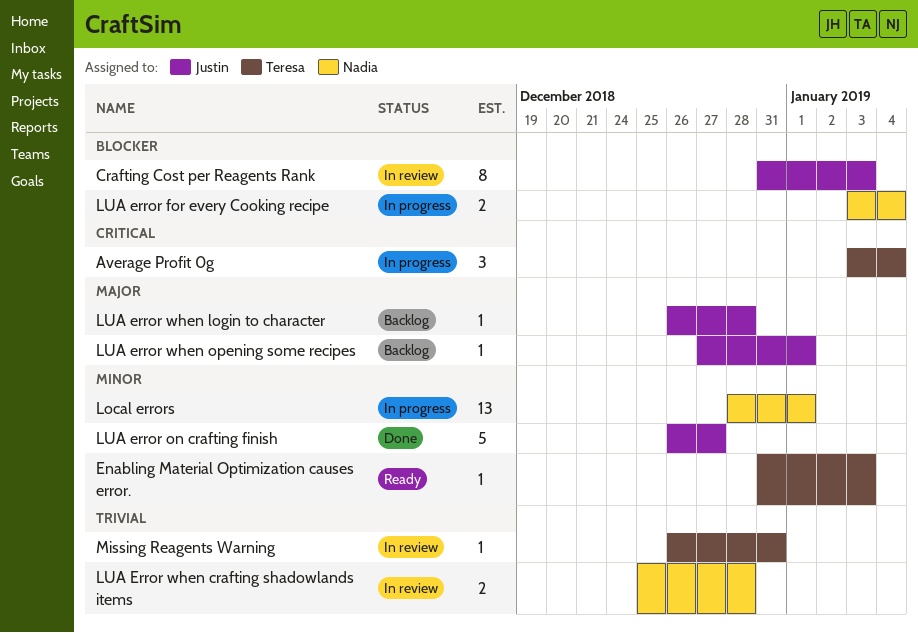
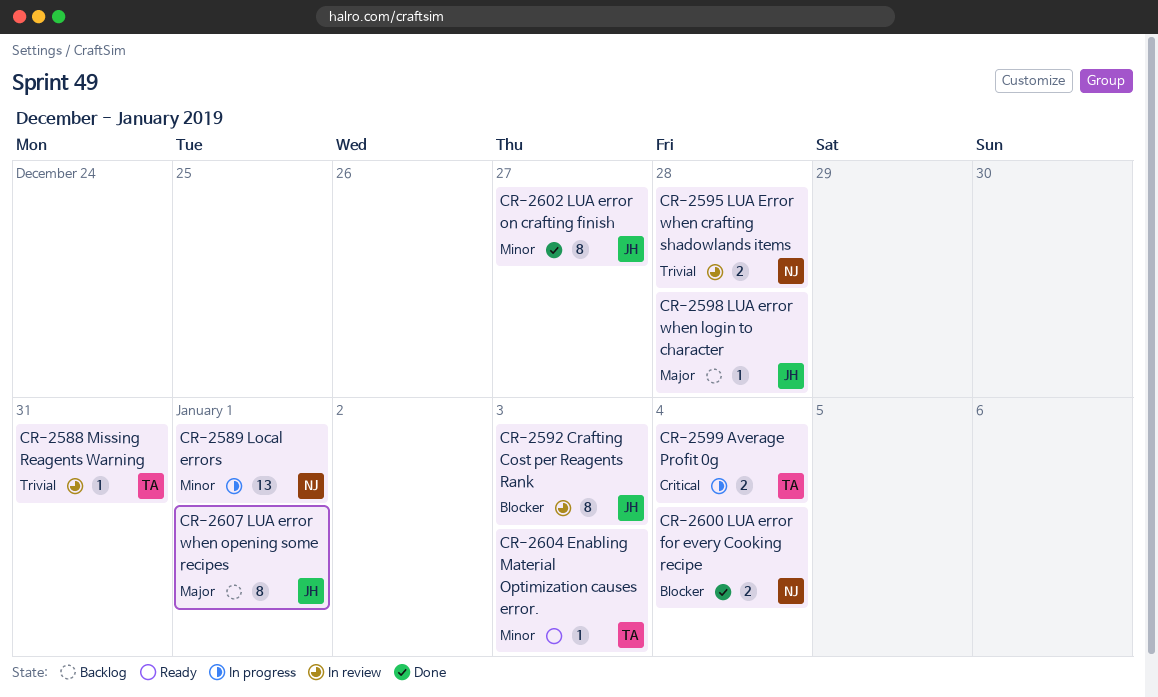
Average Profit 0g, estimate: 3 -> 2
LUA error for every Cooking recipe, status: In progress -> Done
LUA error on crafting finish, estimate: 5 -> 8
LUA error when opening some recipes, estimate: 1 -> 8

